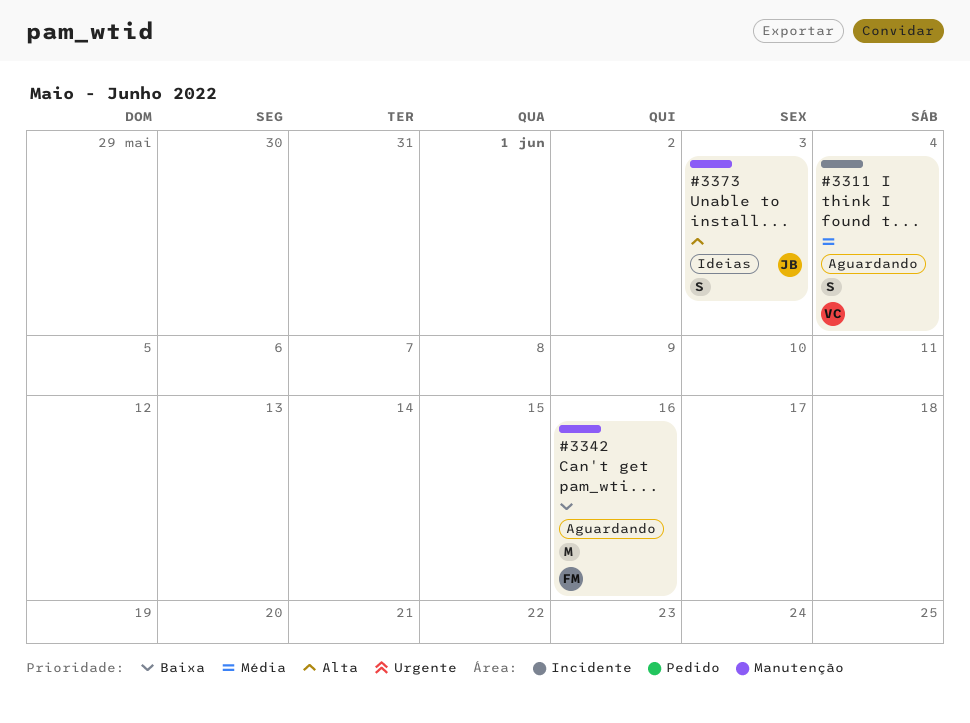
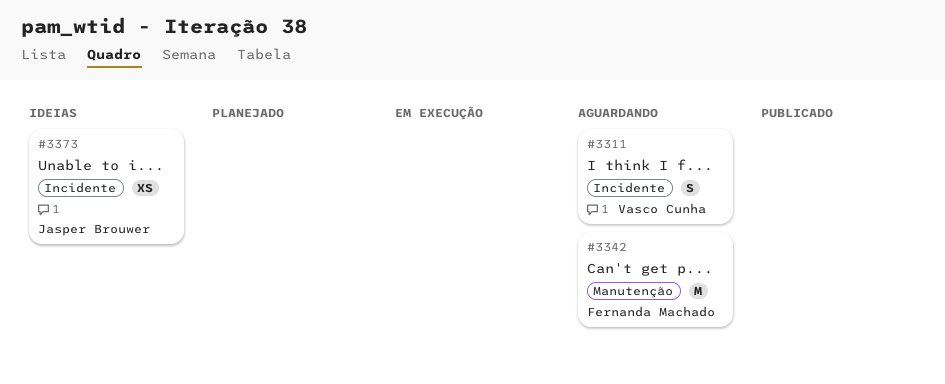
#3373, label: Manutenção -> Incidente
#3373, estimate: S -> XS

